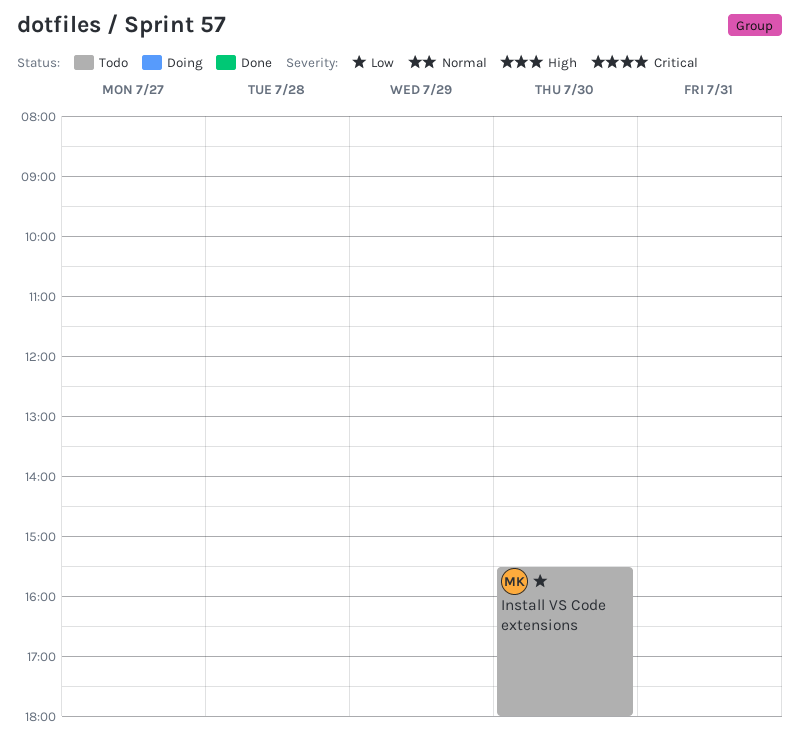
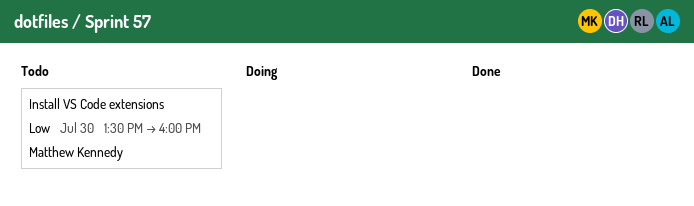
Install VS Code extensions, begins: 15:30 -> 13:30
Install VS Code extensions, ends: 18:00 -> 16:00

